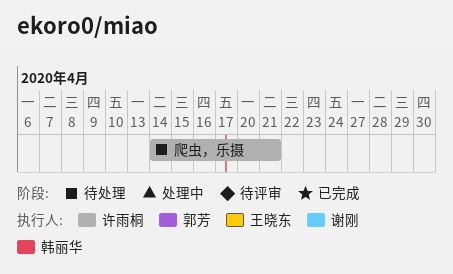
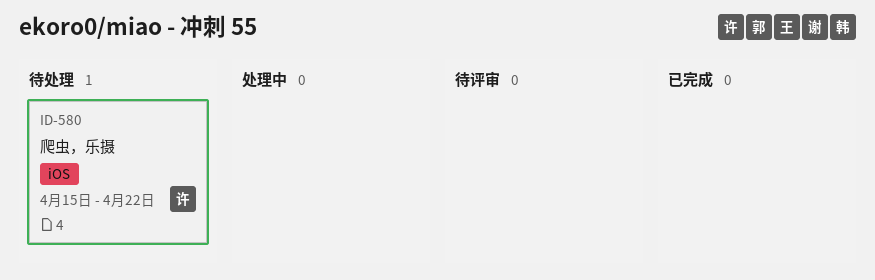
爬虫，乐摄, start: Apr 14 -> Apr 15
爬虫，乐摄, due: Apr 21 -> Apr 22

